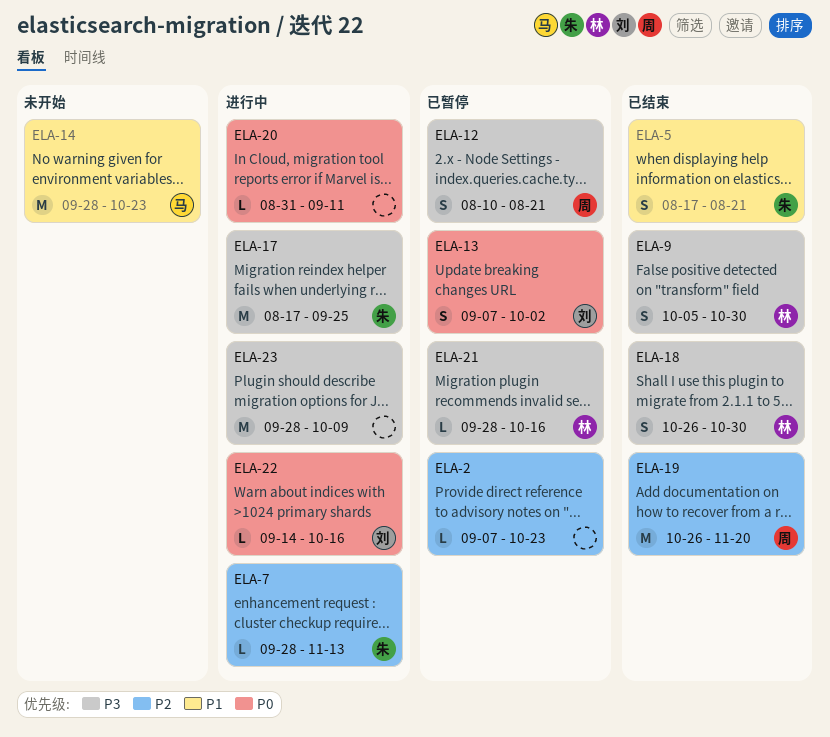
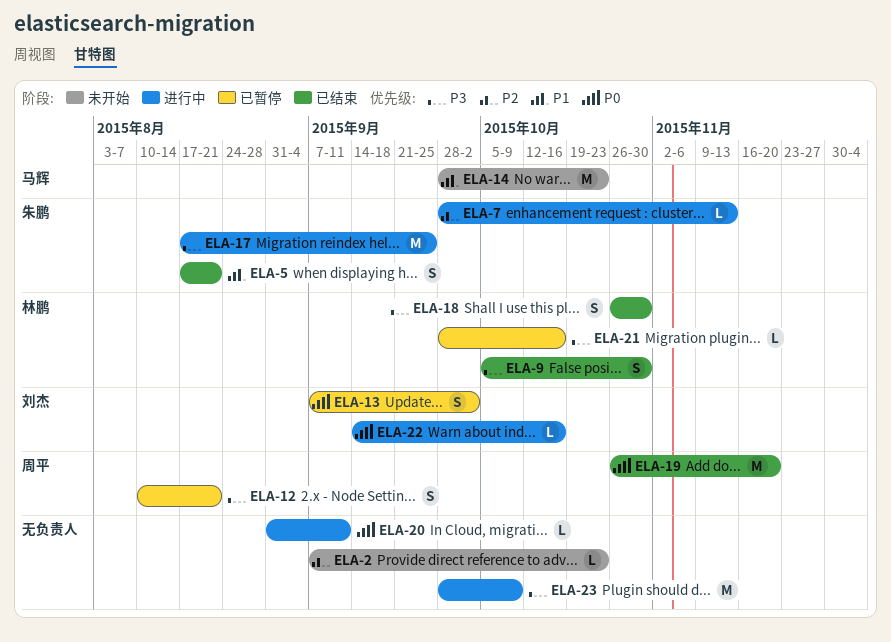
ELA-2, status: 已暂停 -> 未开始
ELA-19, priority: P2 -> P0

